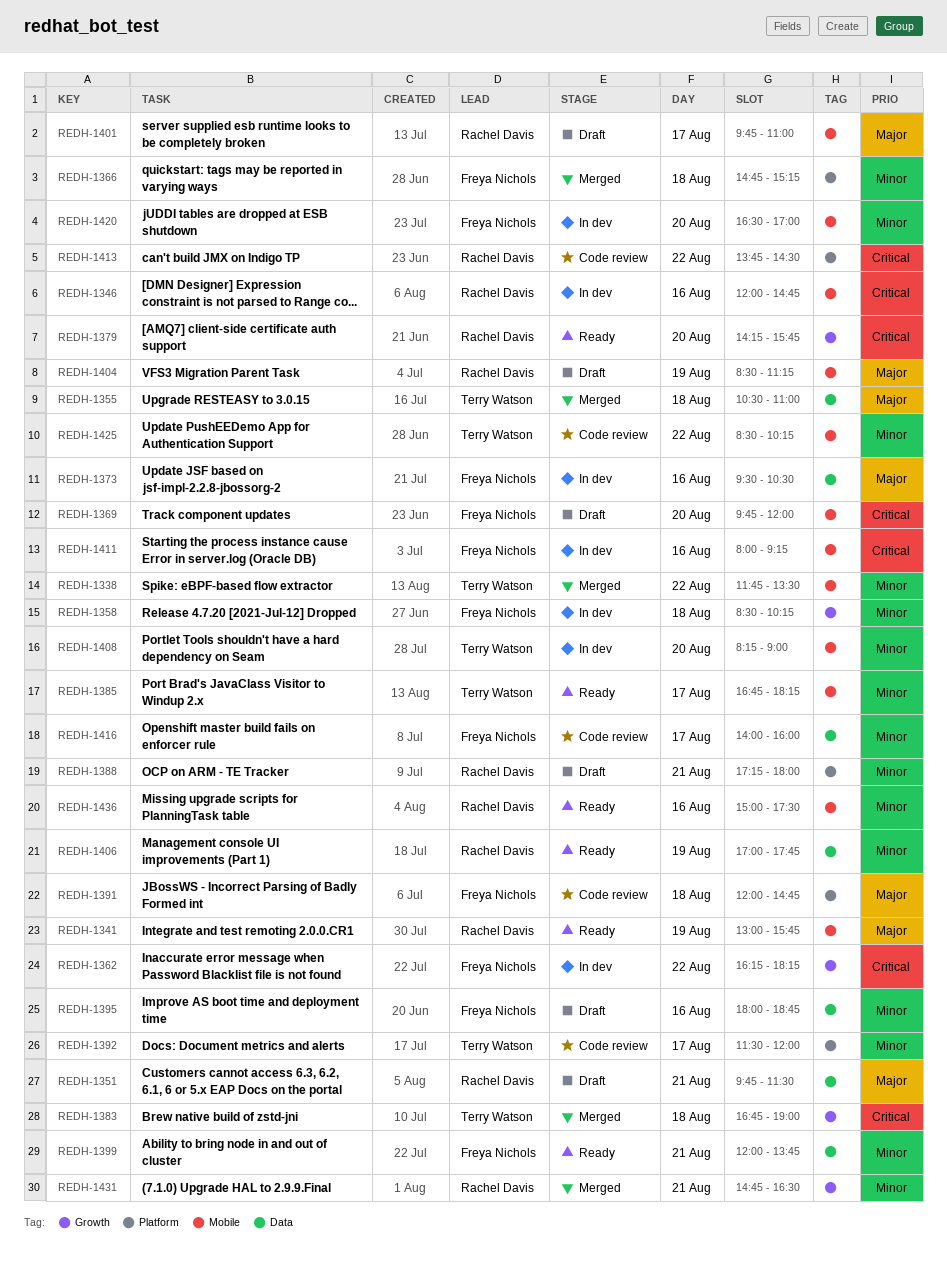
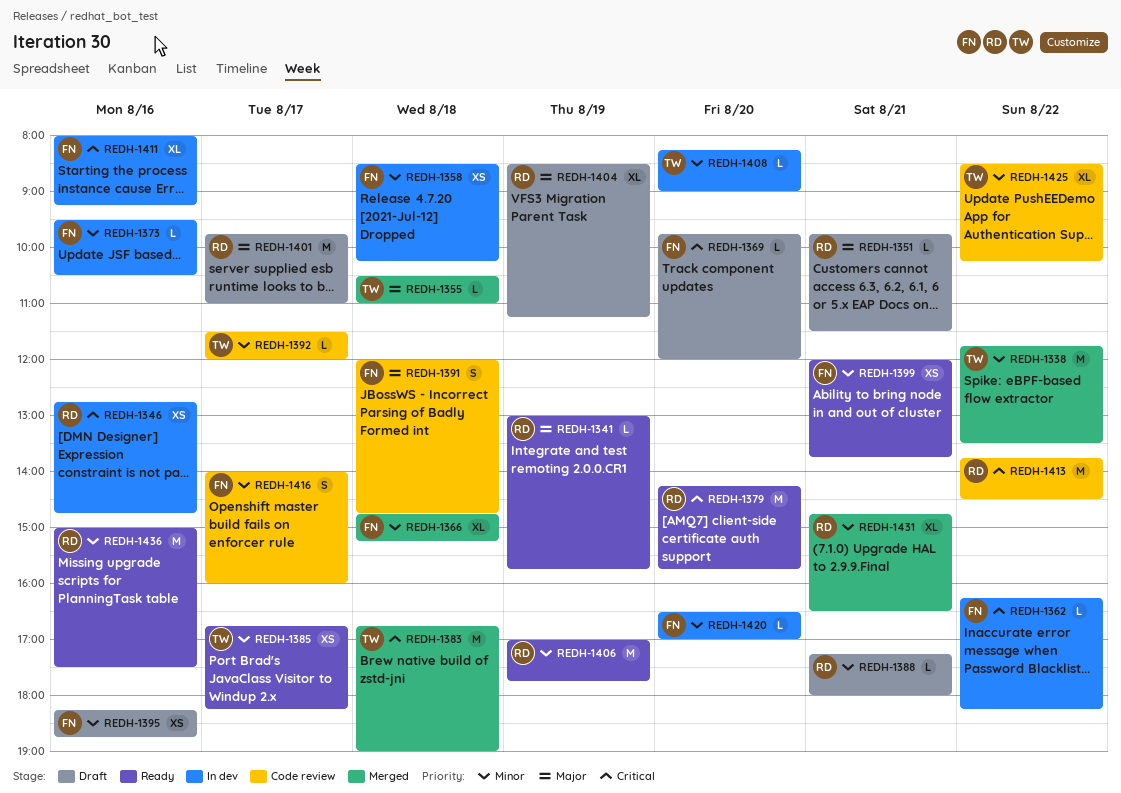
REDH-1346, begins: 12:00 -> 12:45
REDH-1373, priority: Major -> Minor
REDH-1395, begins: 18:00 -> 18:15

